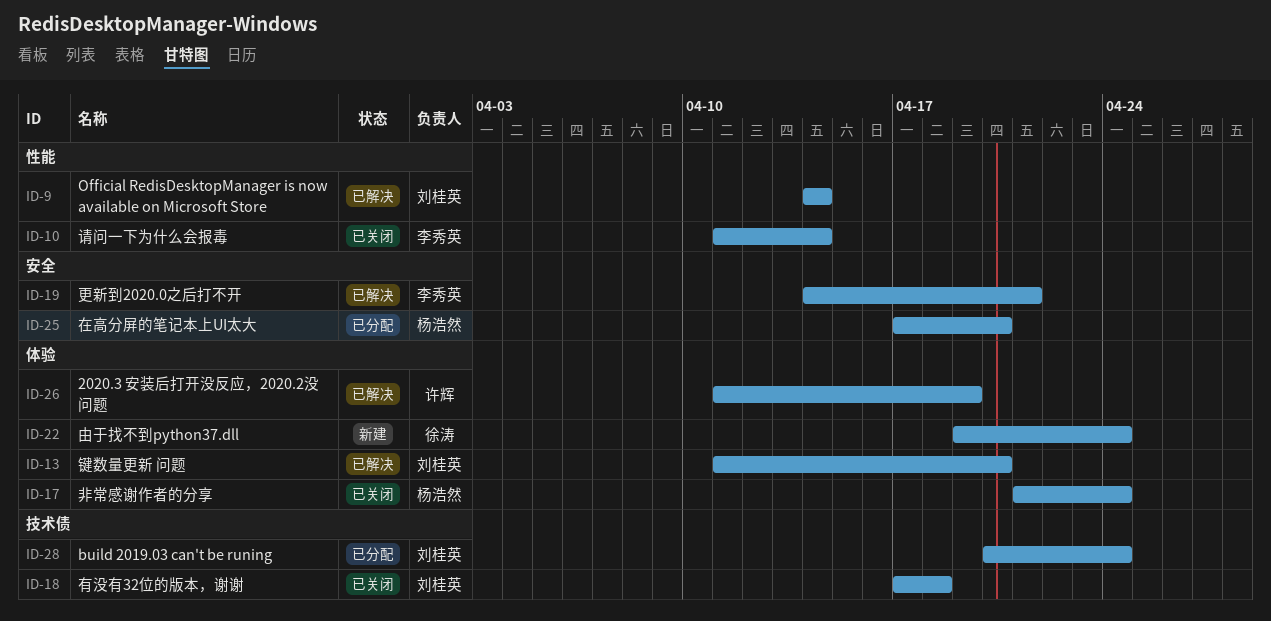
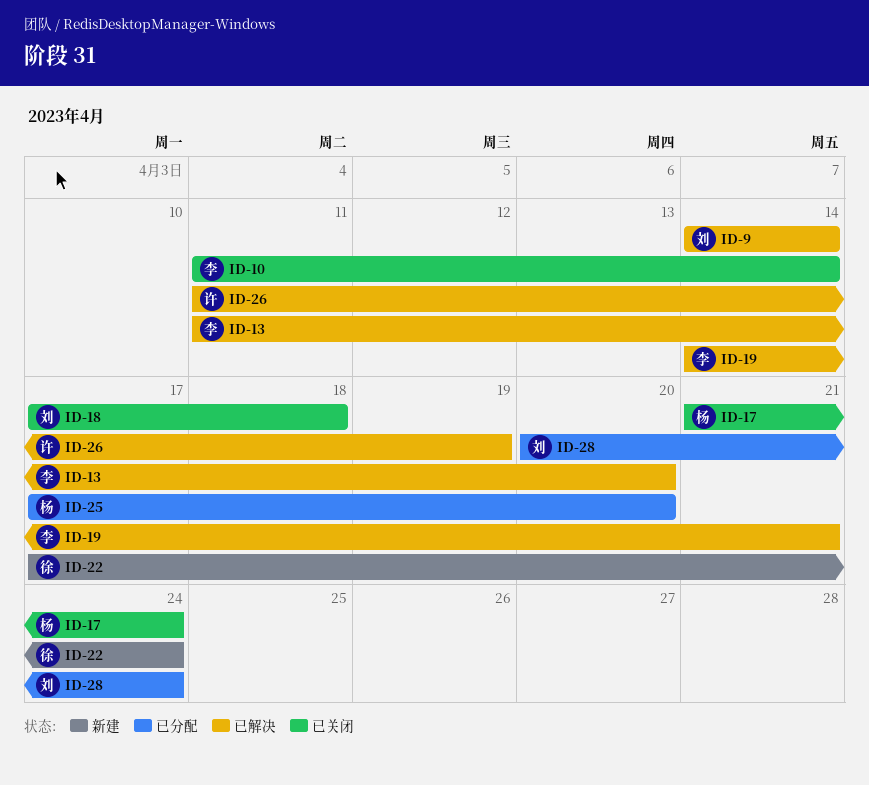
ID-13, owner: 刘桂英 -> 李秀英
ID-22, start: Apr 19 -> Apr 17

